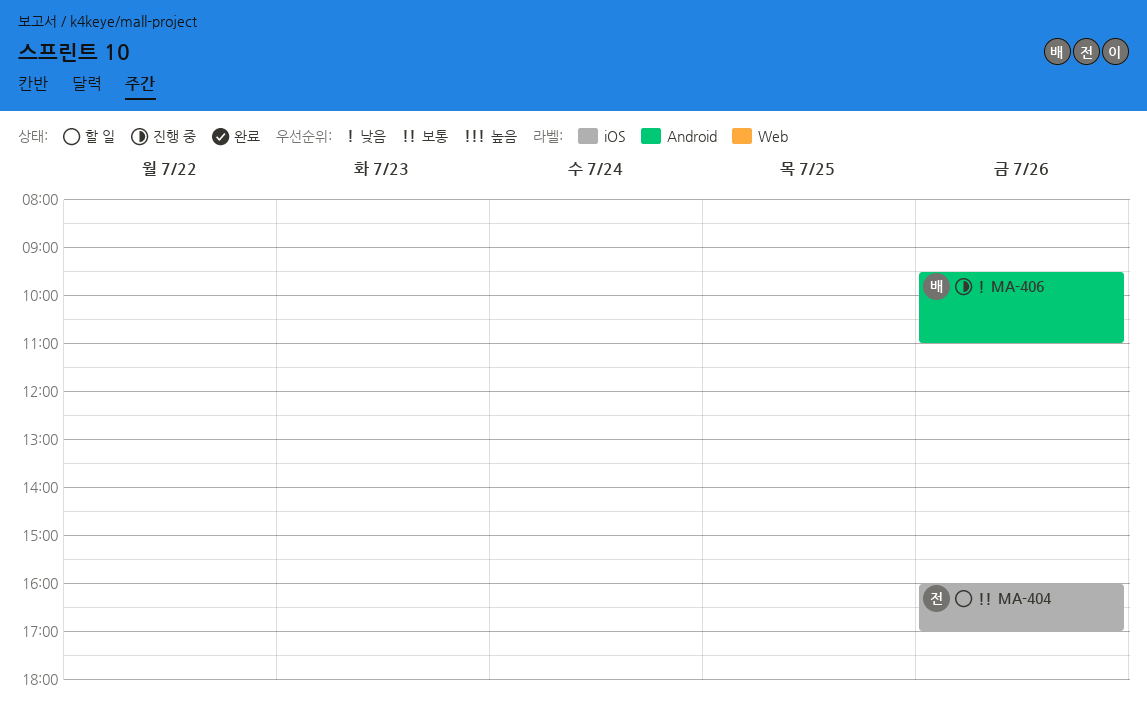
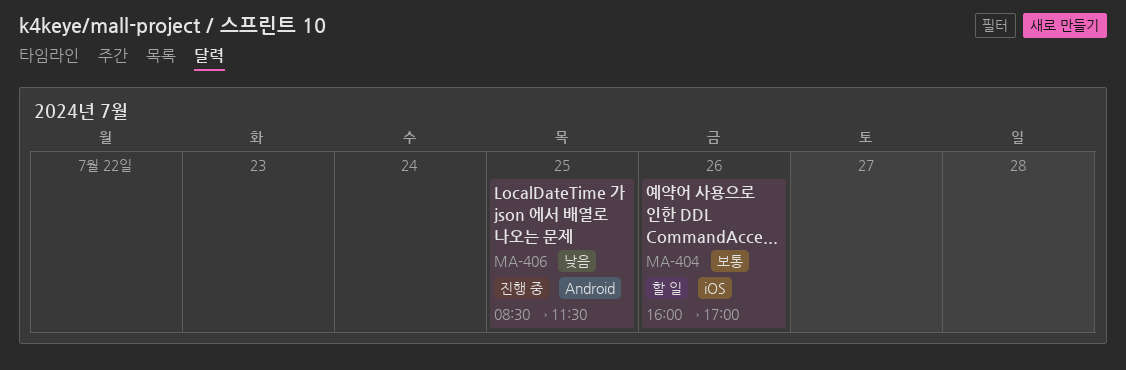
MA-406, day: Jul 26 -> Jul 25
MA-406, begins: 09:30 -> 08:30
MA-406, ends: 11:00 -> 11:30

